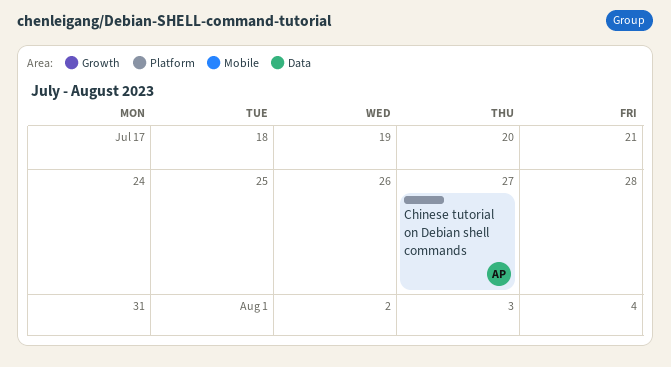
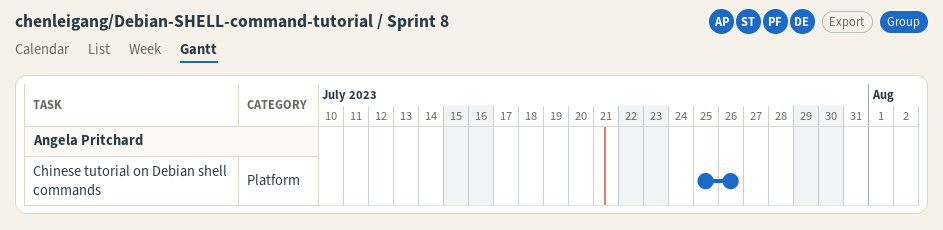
Chinese tutorial on Debian shell commands, due: Jul 27 -> Jul 26

